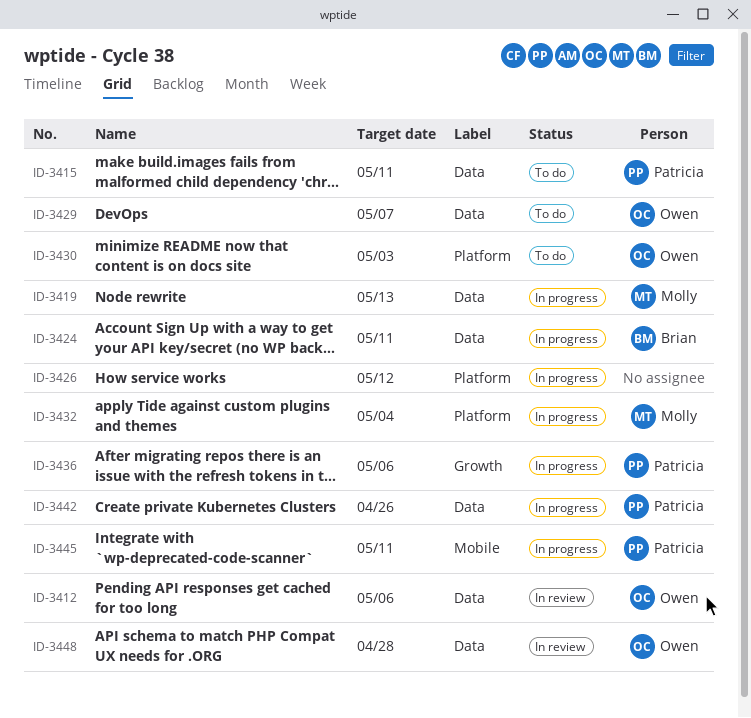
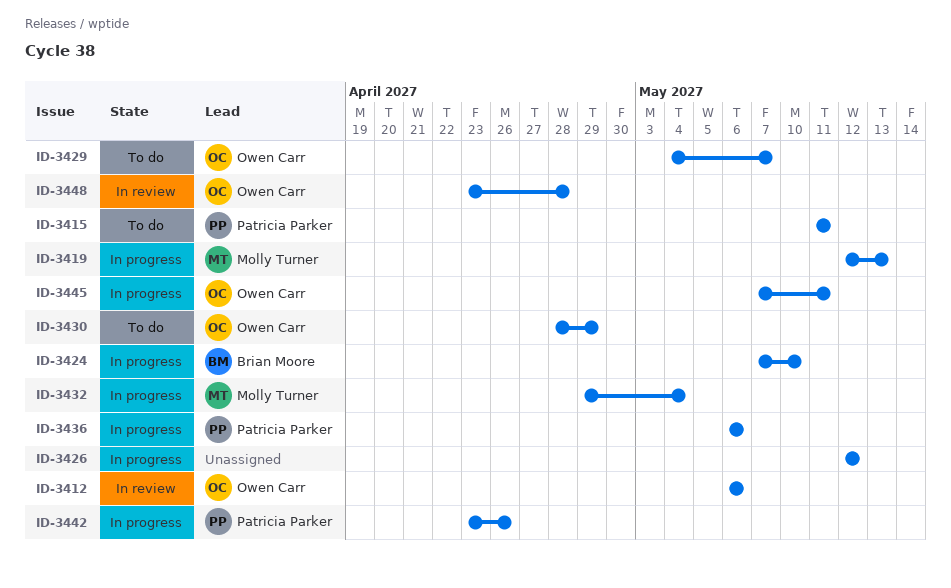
ID-3424, due: May 11 -> May 10
ID-3430, due: May 3 -> Apr 29
ID-3445, owner: Patricia Parker -> Owen Carr

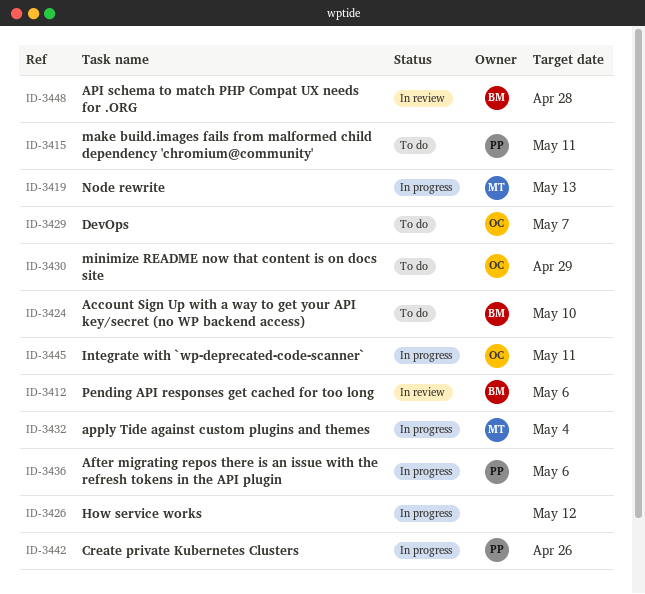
ID-3412, owner: Owen Carr -> Brian Moore
ID-3424, status: In progress -> To do
ID-3448, owner: Owen Carr -> Brian Moore

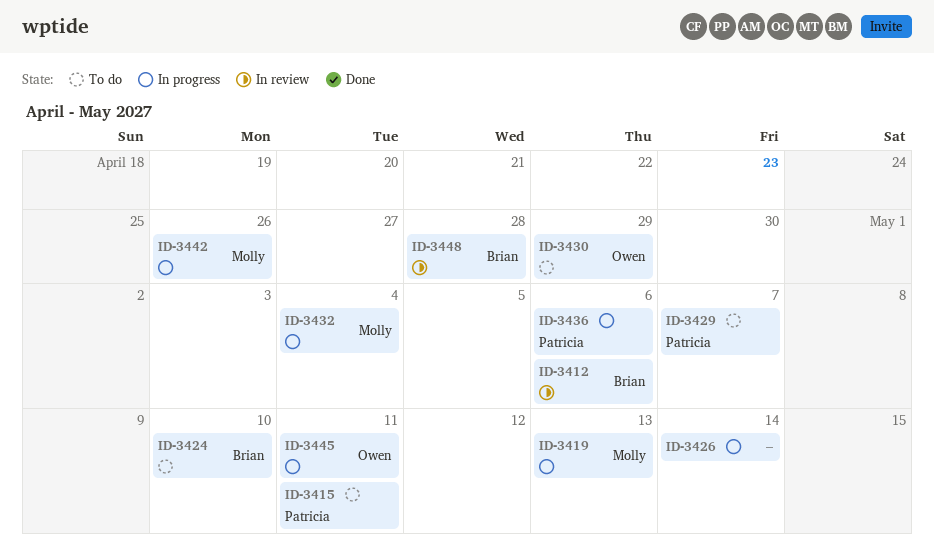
ID-3426, due: May 12 -> May 14
ID-3429, owner: Owen -> Patricia
ID-3442, owner: Patricia -> Molly

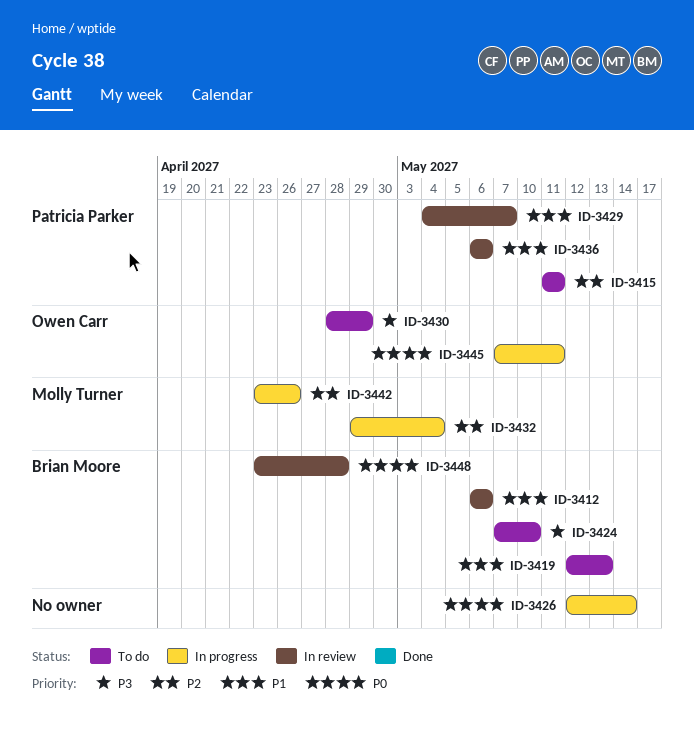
ID-3419, status: In progress -> To do
ID-3419, owner: Molly Turner -> Brian Moore
ID-3429, status: To do -> In review
ID-3436, status: In progress -> In review

